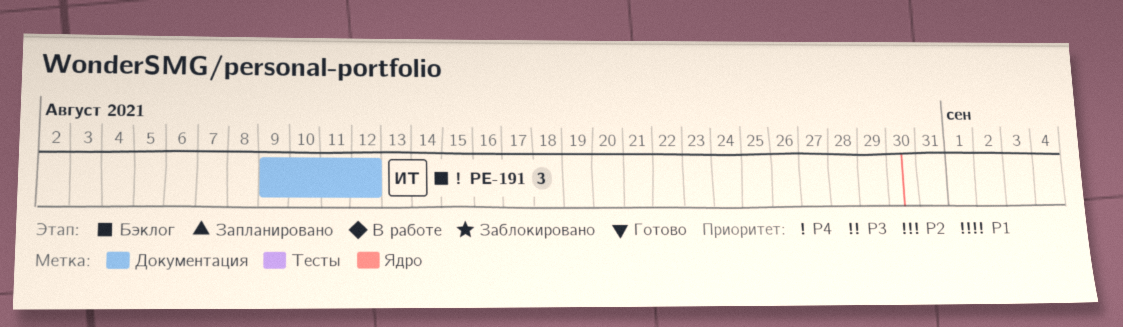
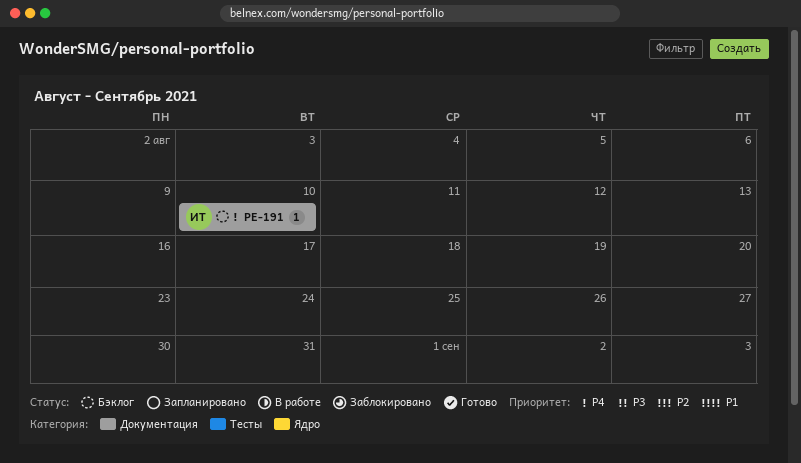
PE-191, estimate: 3 -> 1
PE-191, start: Aug 9 -> Aug 10
PE-191, due: Aug 12 -> Aug 10

